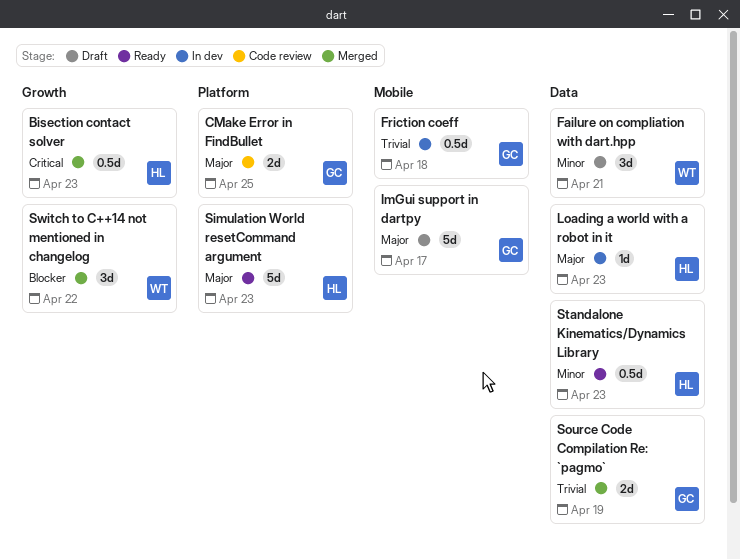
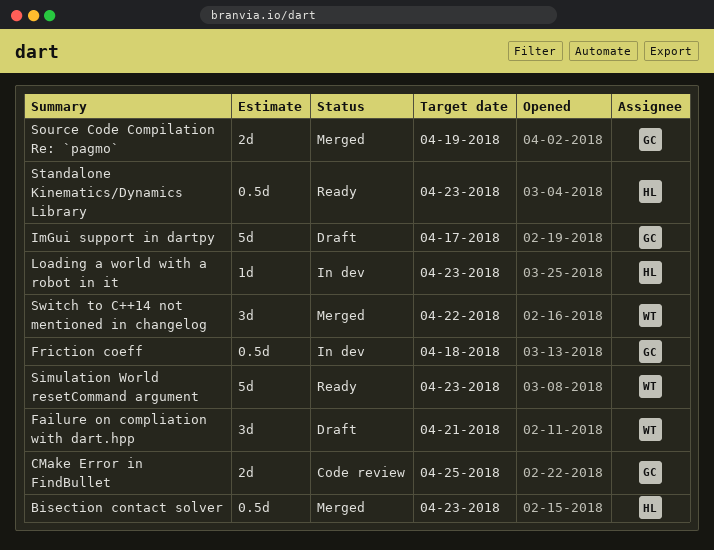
Simulation World resetCommand argument, owner: HL -> WT

